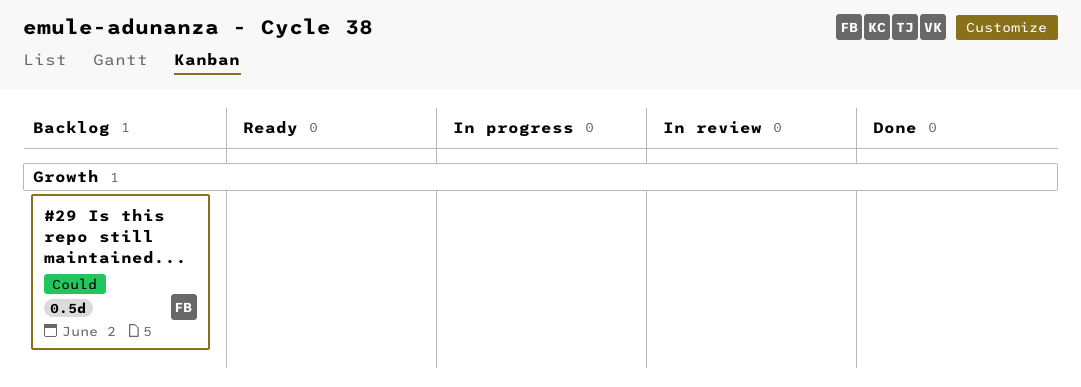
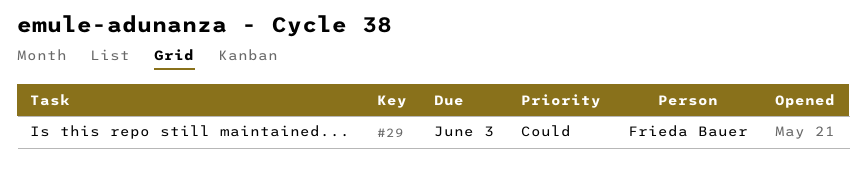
#29, due: Jun 2 -> Jun 3

